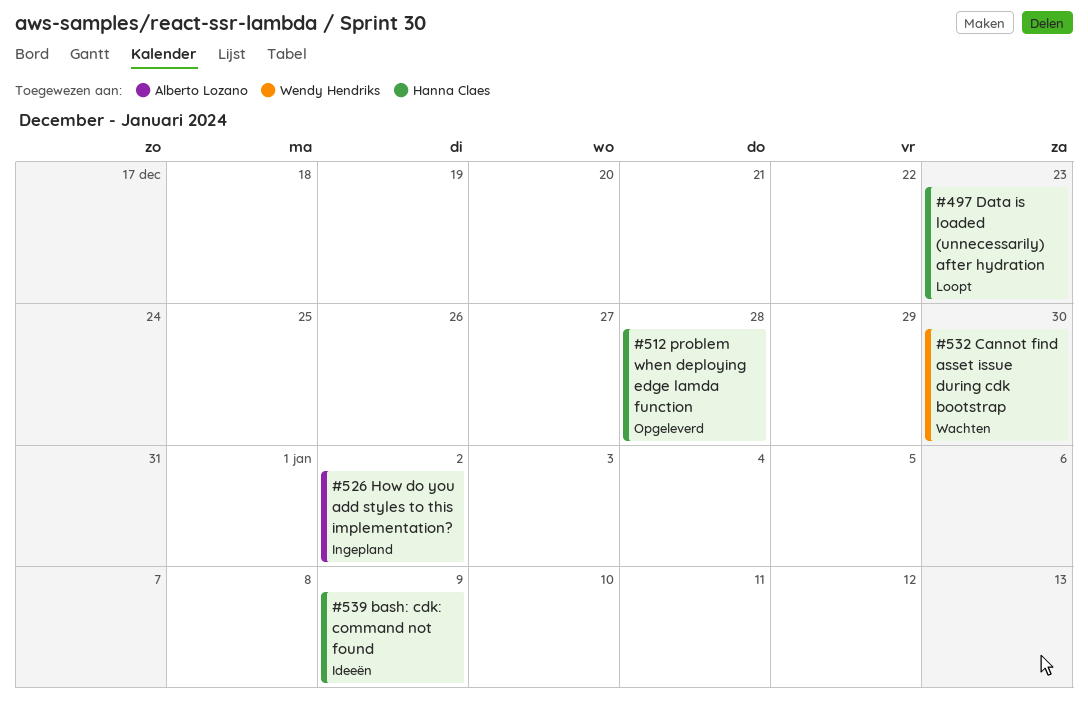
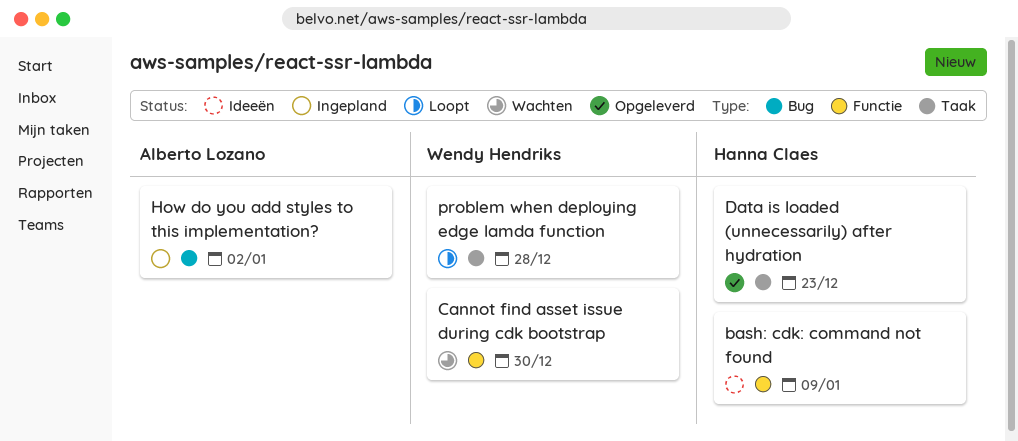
Data is loaded (unnecessarily) after hydration, status: Loopt -> Opgeleverd
problem when deploying edge lamda function, status: Opgeleverd -> Loopt
problem when deploying edge lamda function, owner: Hanna Claes -> Wendy Hendriks

